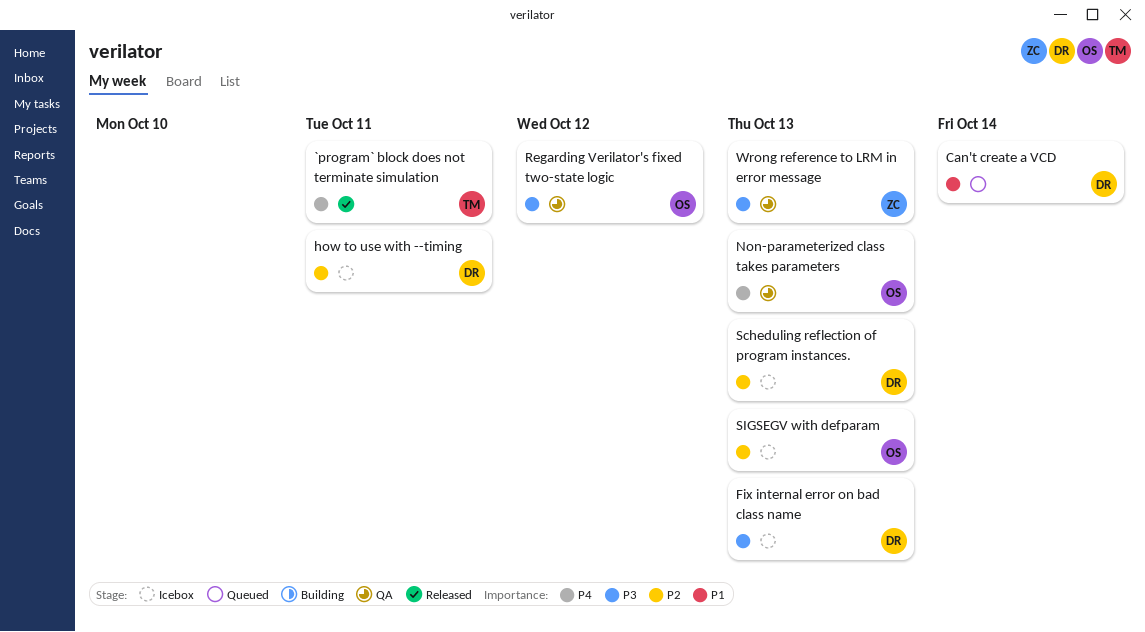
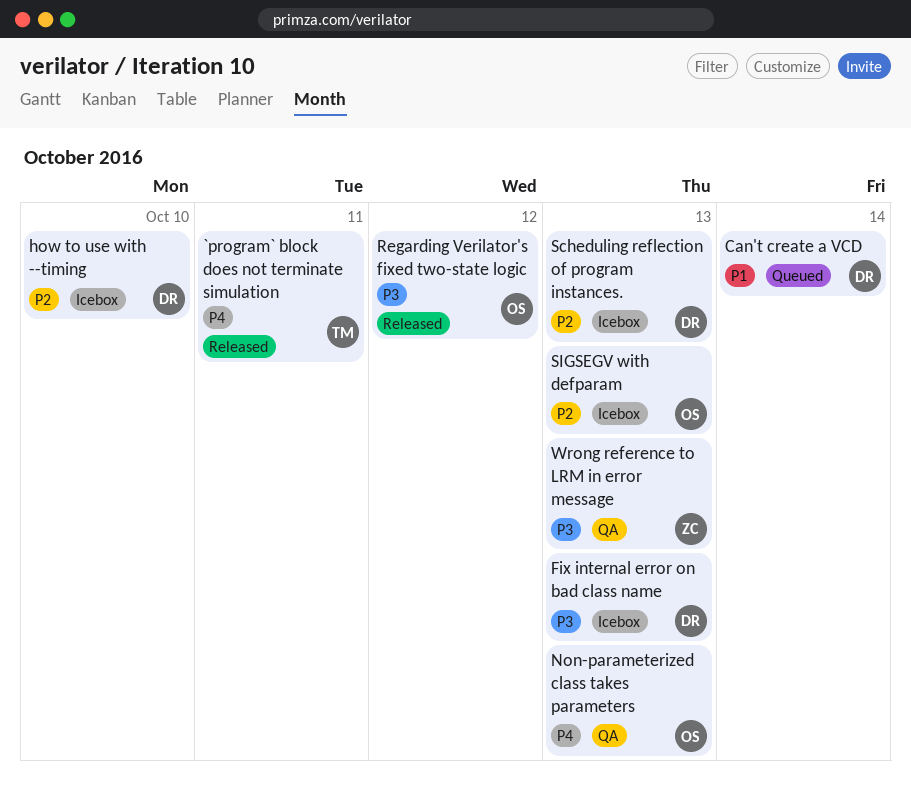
how to use with --timing, due: Oct 11 -> Oct 10
Regarding Verilator's fixed two-state logic, status: QA -> Released

